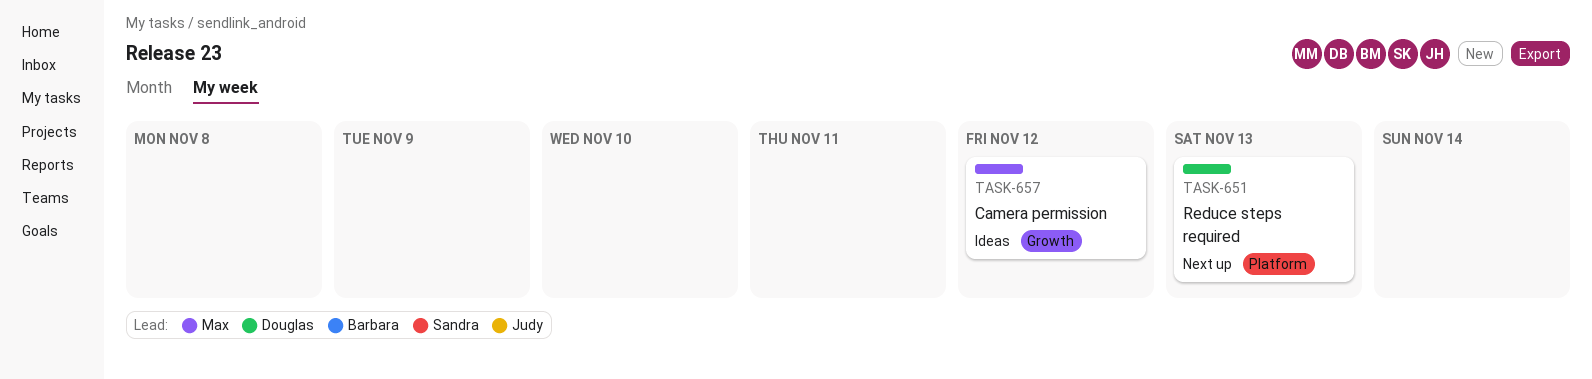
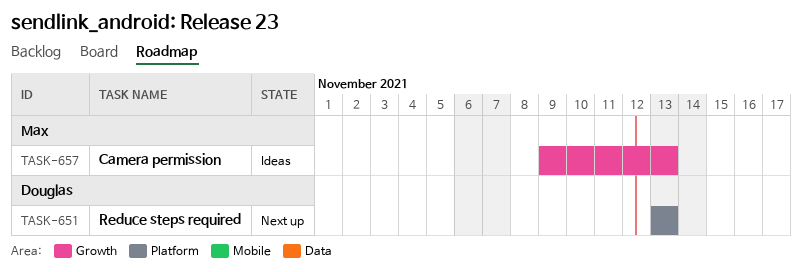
TASK-657, due: Nov 12 -> Nov 13

